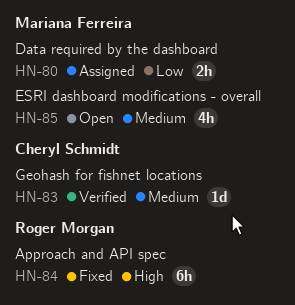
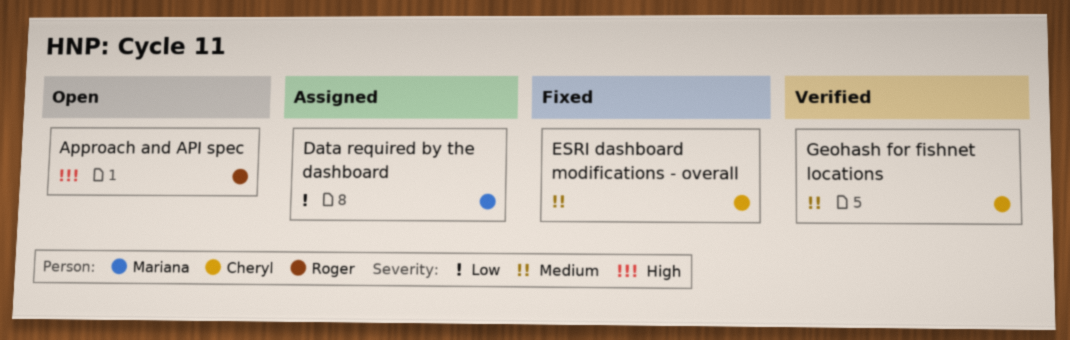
Approach and API spec, status: Fixed -> Open
ESRI dashboard modifications - overall, status: Open -> Fixed
ESRI dashboard modifications - overall, owner: Mariana Ferreira -> Cheryl Schmidt

